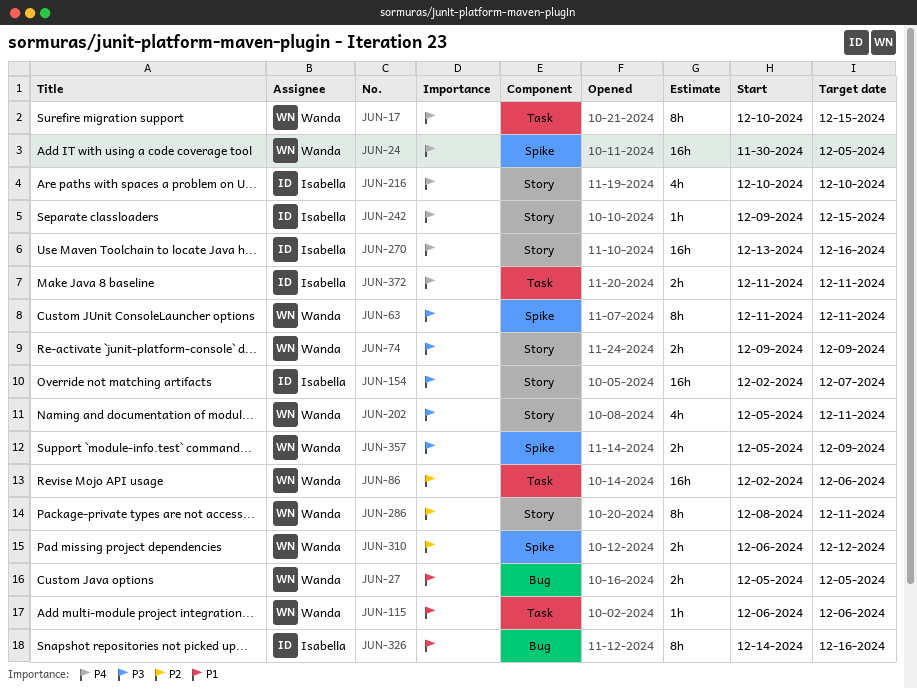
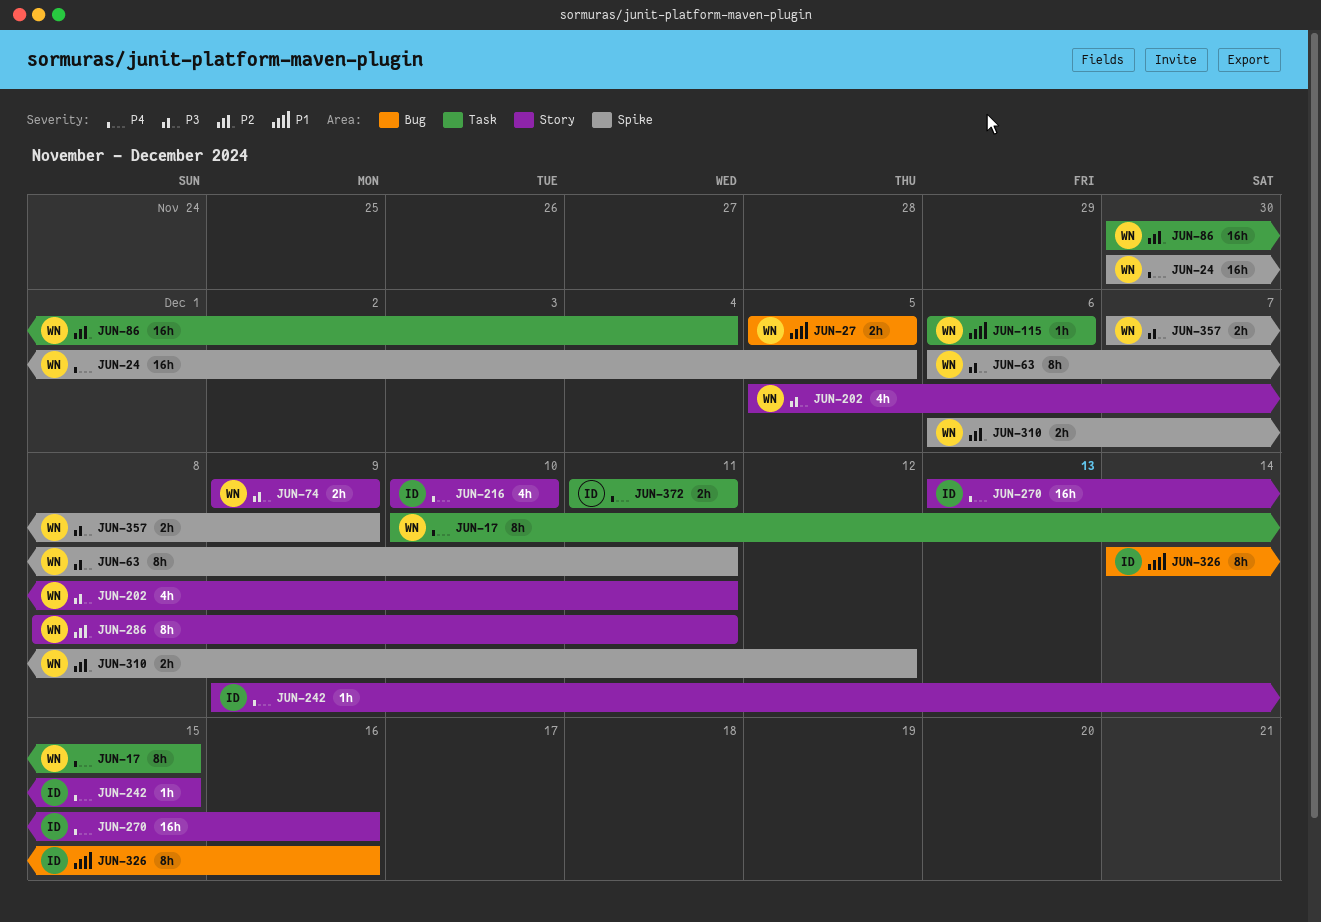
JUN-63, start: Dec 11 -> Dec 6
JUN-86, start: Dec 2 -> Nov 30
JUN-86, due: Dec 6 -> Dec 4
JUN-154: present -> none
JUN-357, start: Dec 5 -> Dec 7

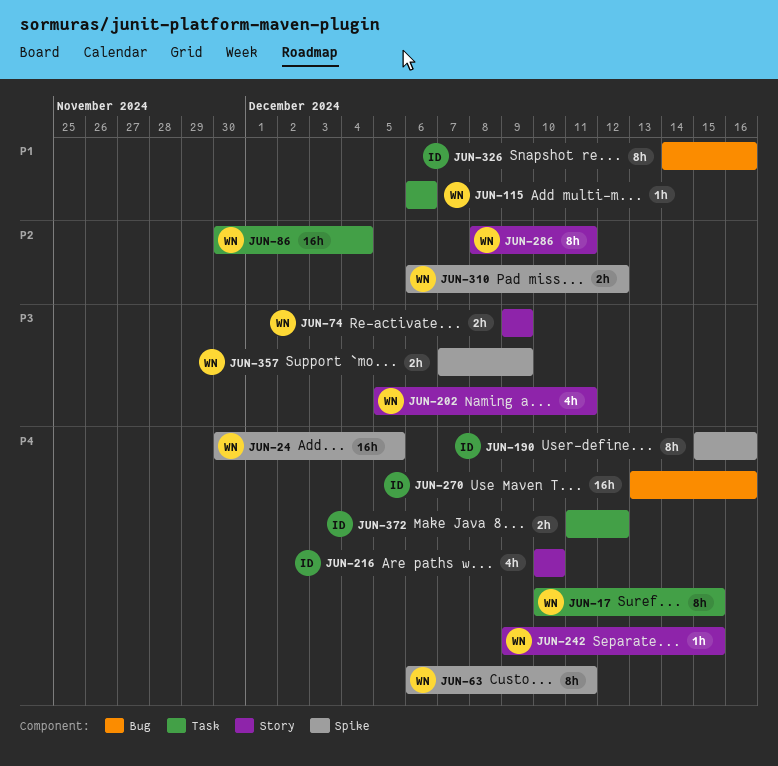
JUN-27: present -> none
JUN-63, priority: P3 -> P4
JUN-190: none -> present
JUN-242, owner: ID -> WN
JUN-270, label: Story -> Bug
JUN-372, due: Dec 11 -> Dec 12

